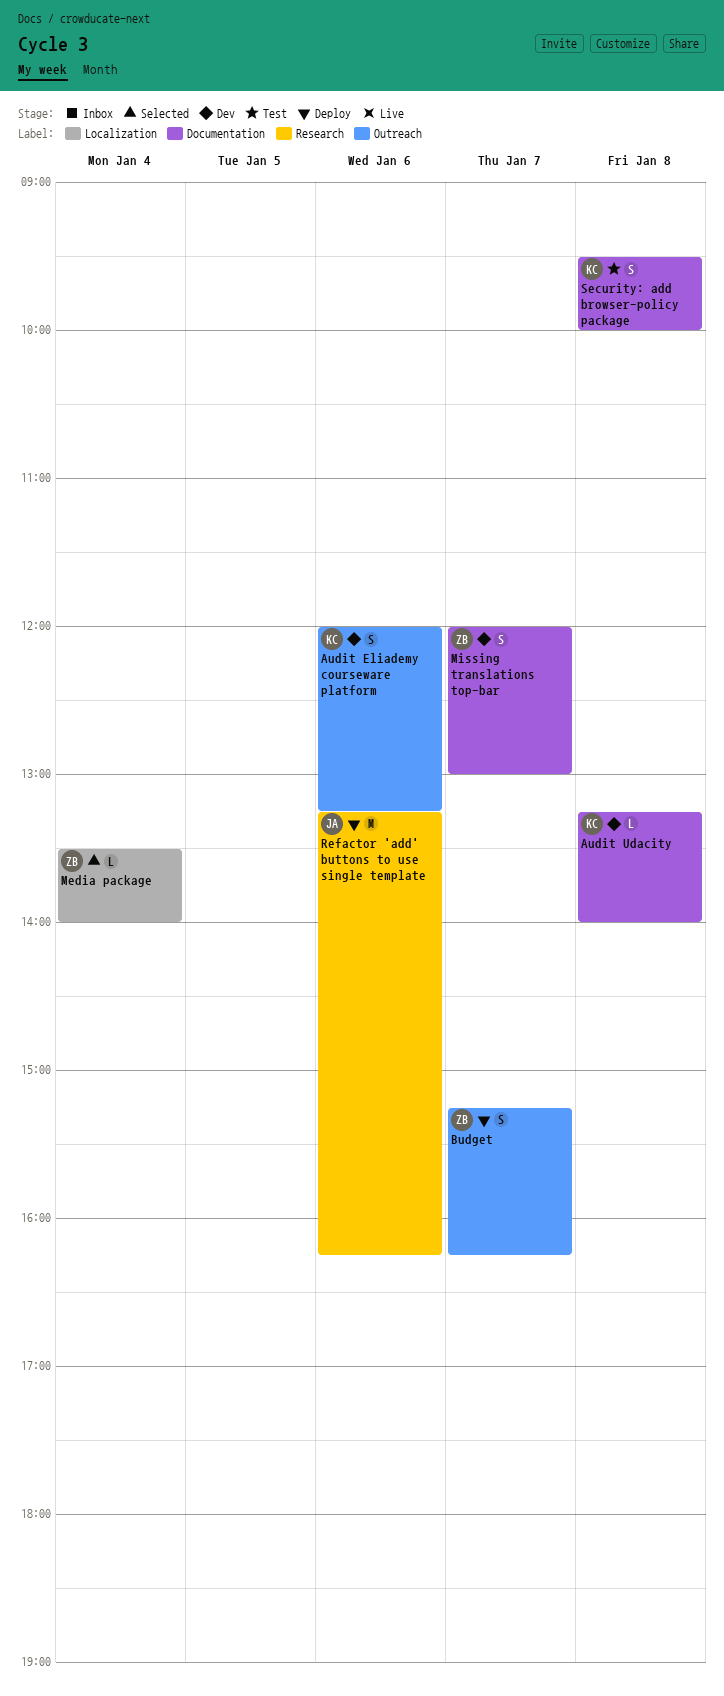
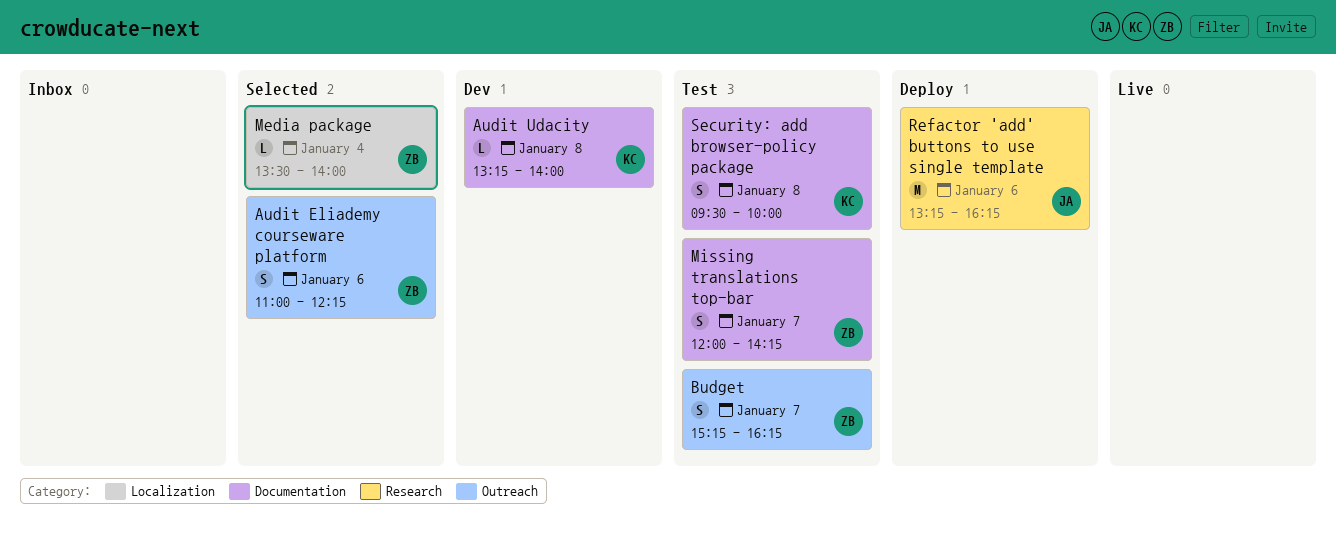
Audit Eliademy courseware platform, status: Dev -> Selected
Audit Eliademy courseware platform, owner: KC -> ZB
Audit Eliademy courseware platform, begins: 12:00 -> 11:00
Audit Eliademy courseware platform, ends: 13:15 -> 12:15
Budget, status: Deploy -> Test
Missing translations top-bar, status: Dev -> Test
Missing translations top-bar, ends: 13:00 -> 14:15

